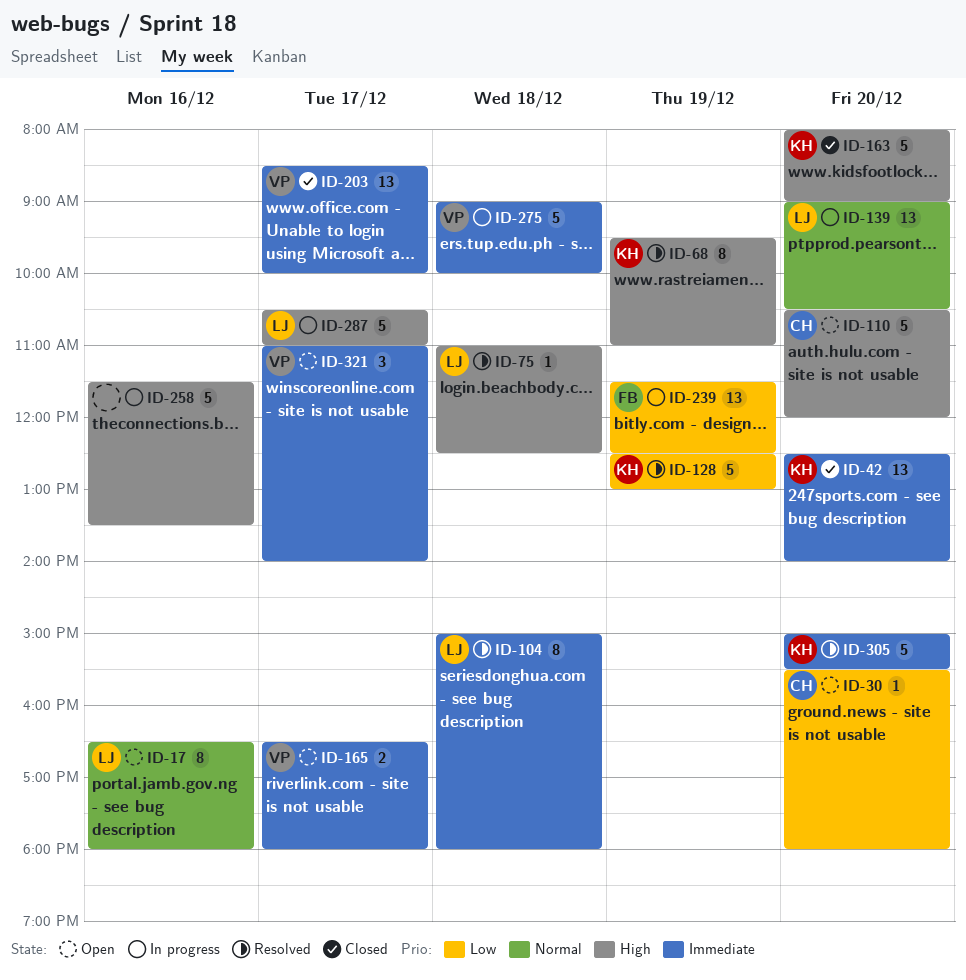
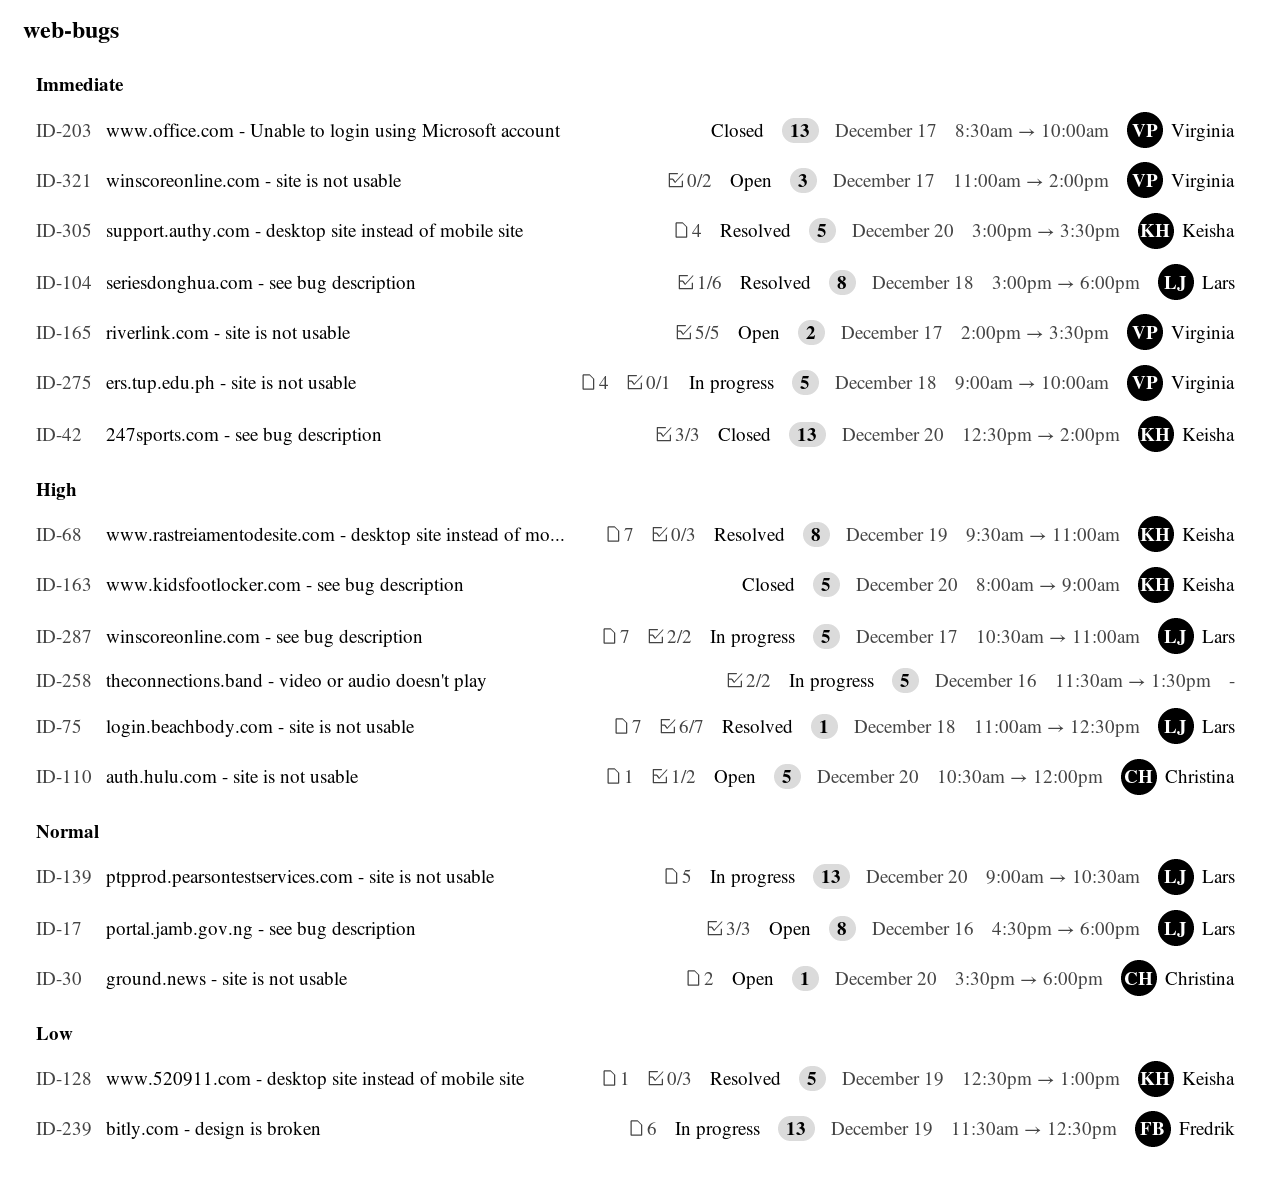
ID-30, priority: Low -> Normal
ID-165, begins: 16:30 -> 14:00
ID-165, ends: 18:00 -> 15:30

